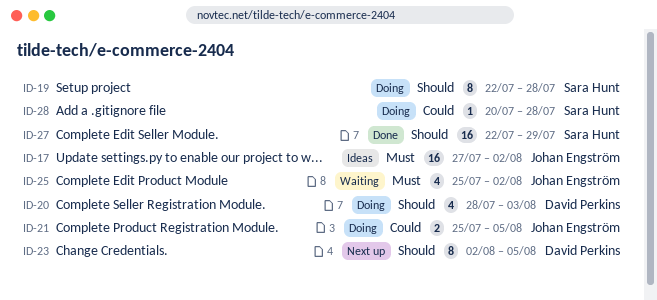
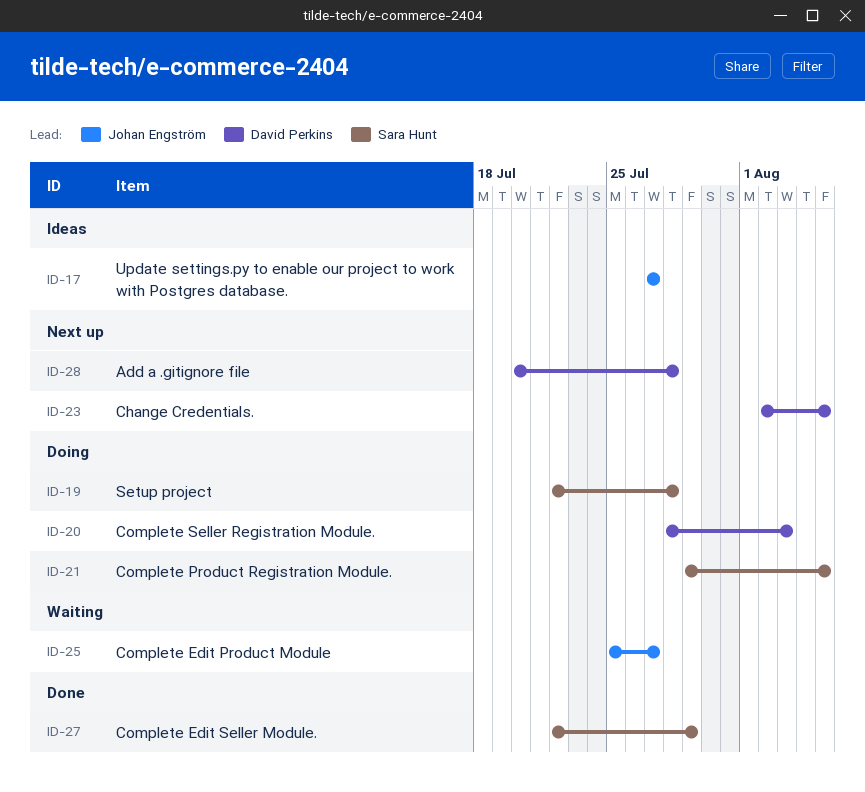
ID-17, due: Aug 2 -> Jul 27
ID-21, owner: Johan Engström -> Sara Hunt
ID-21, start: Jul 25 -> Jul 29
ID-25, due: Aug 2 -> Jul 27
ID-28, status: Doing -> Next up
ID-28, owner: Sara Hunt -> David Perkins

